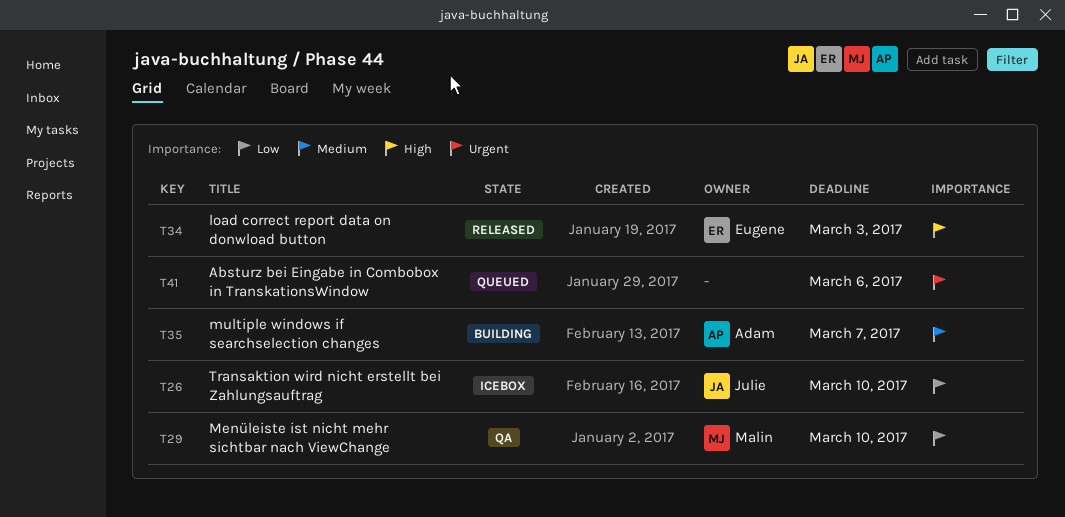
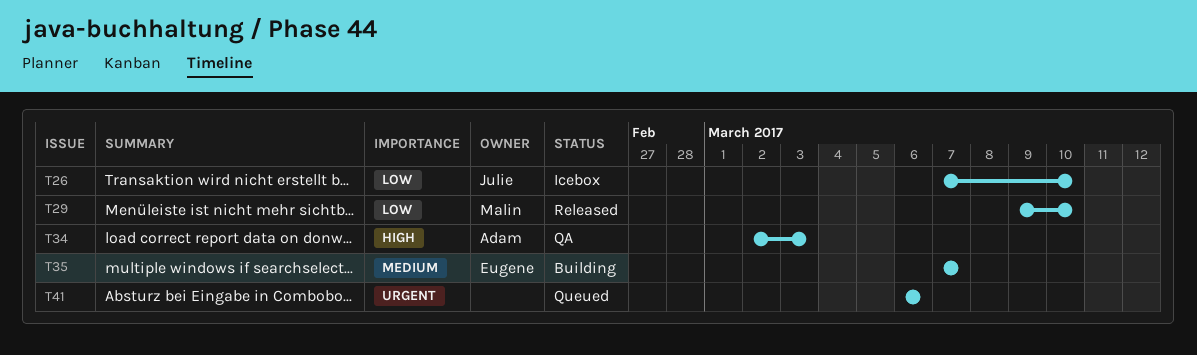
T29, status: QA -> Released
T34, status: Released -> QA
T34, owner: Eugene -> Adam
T35, owner: Adam -> Eugene

